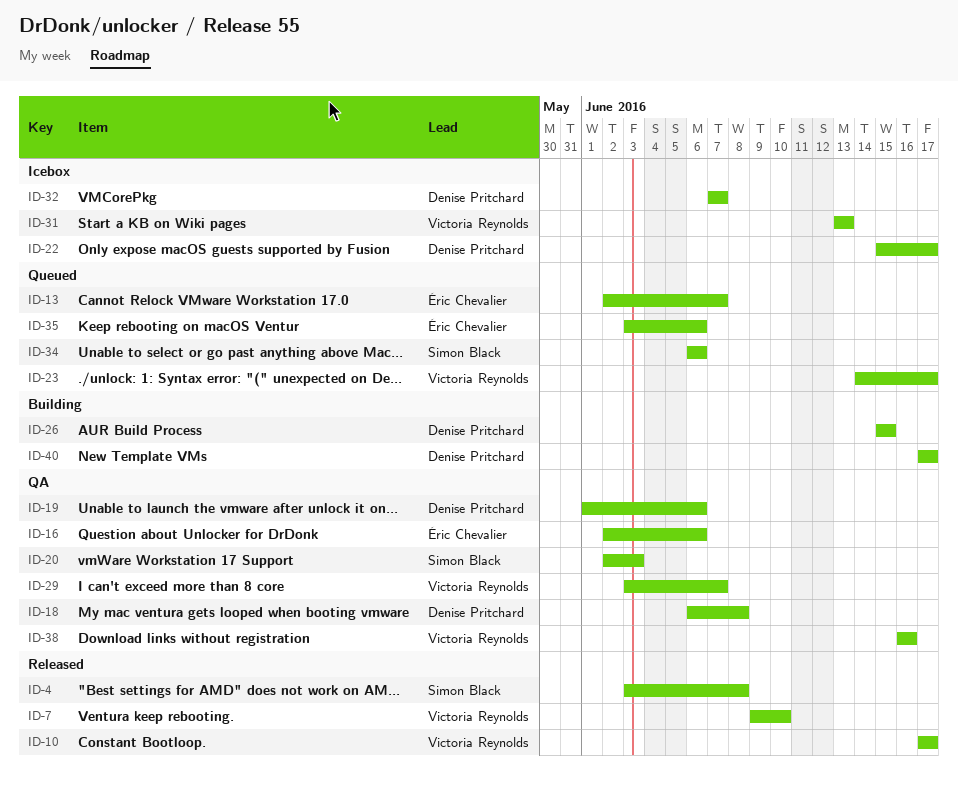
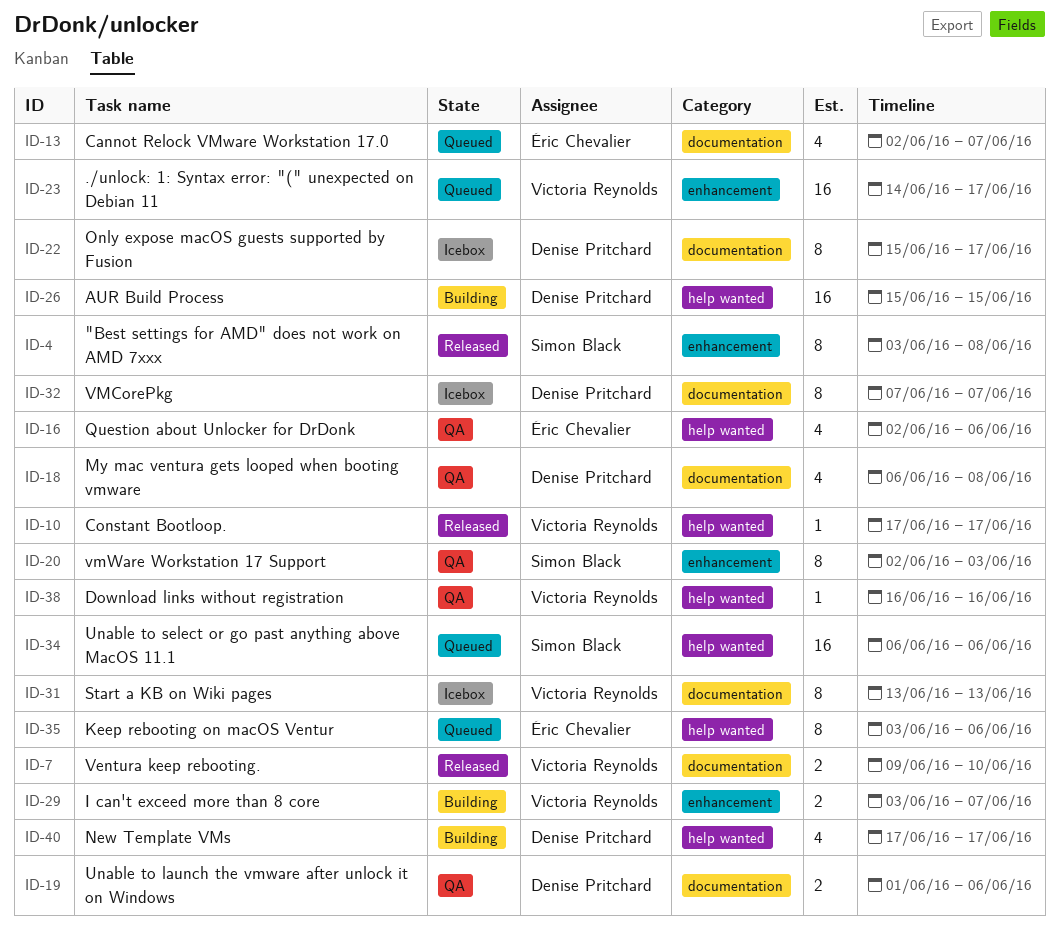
ID-29, status: QA -> Building

